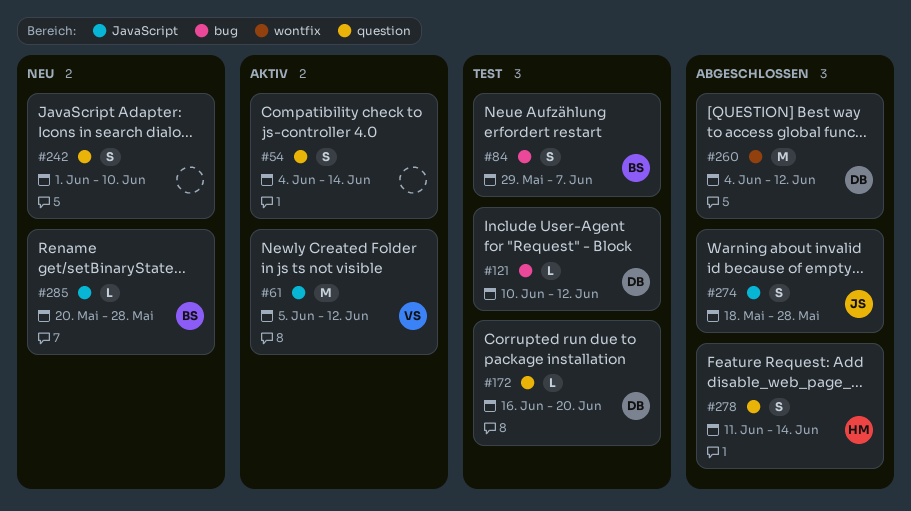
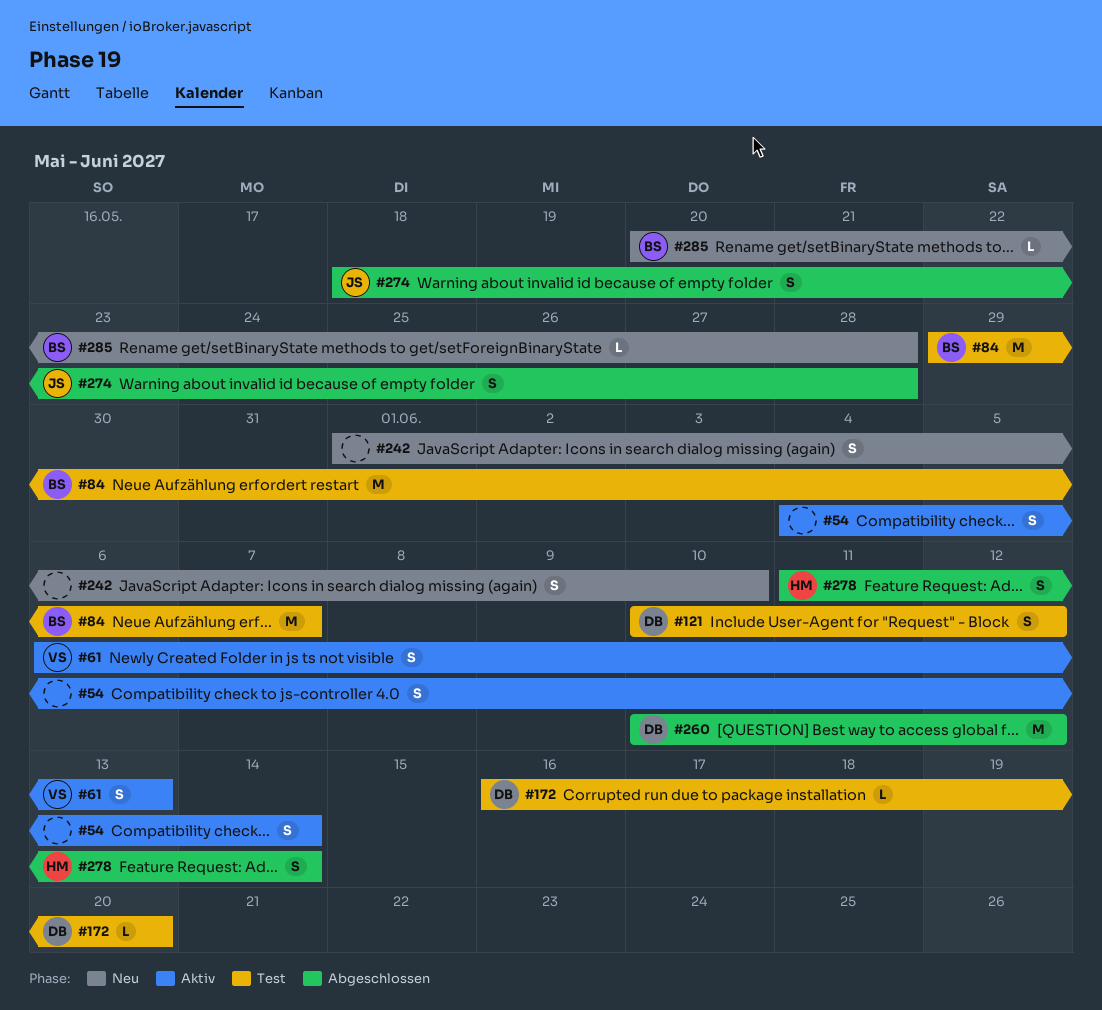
#61, estimate: M -> S
#61, start: Jun 5 -> Jun 6
#61, due: Jun 12 -> Jun 13
#84, estimate: S -> M
#121, estimate: L -> S
#260, start: Jun 4 -> Jun 10

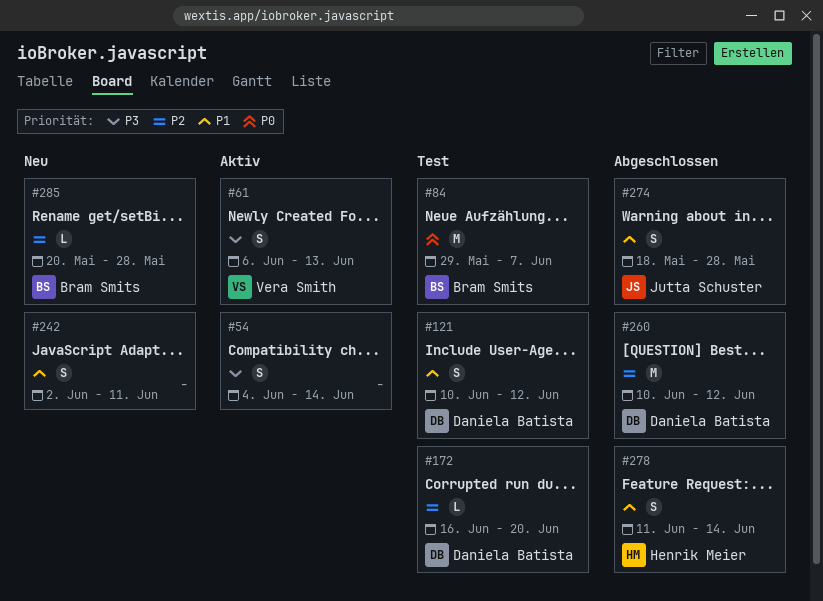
#242, start: Jun 1 -> Jun 2
#242, due: Jun 10 -> Jun 11

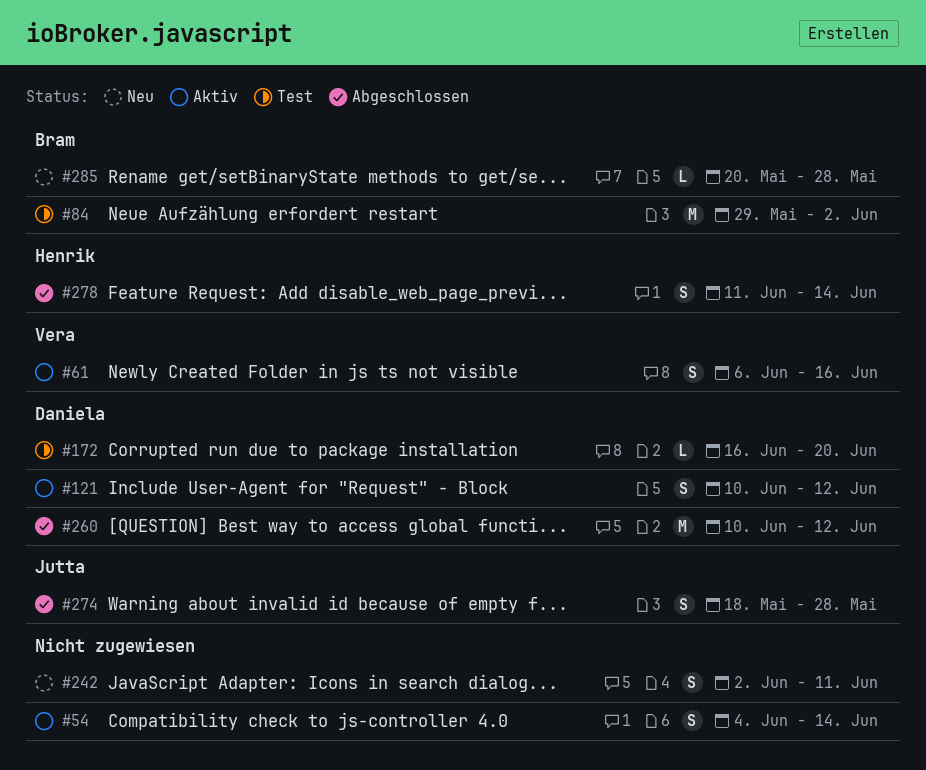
#61, due: Jun 13 -> Jun 16
#84, due: Jun 7 -> Jun 2
#121, status: Test -> Aktiv

